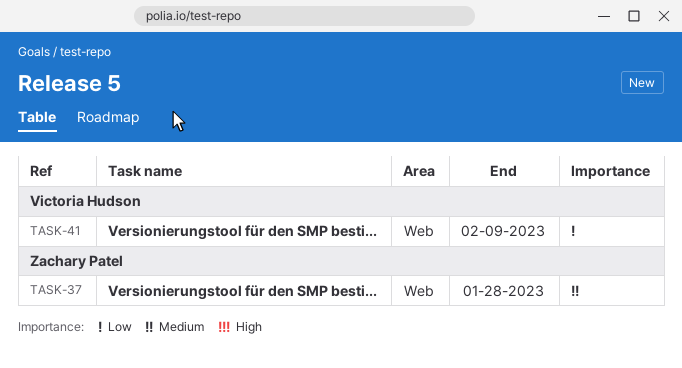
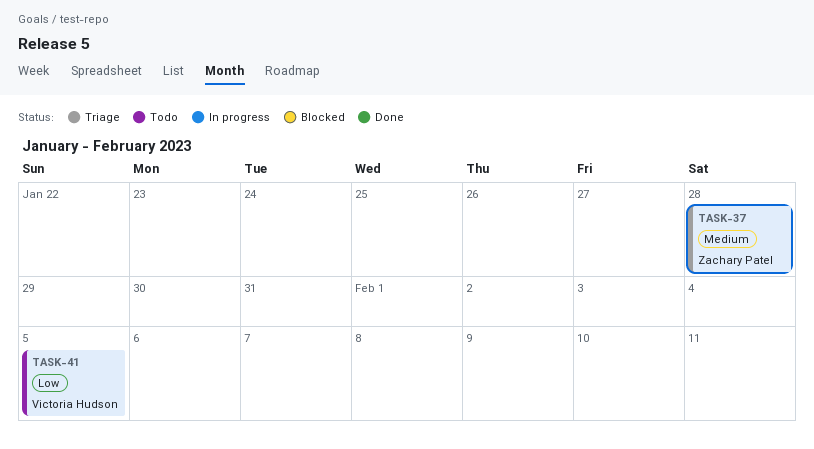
TASK-41, due: Feb 9 -> Feb 5

